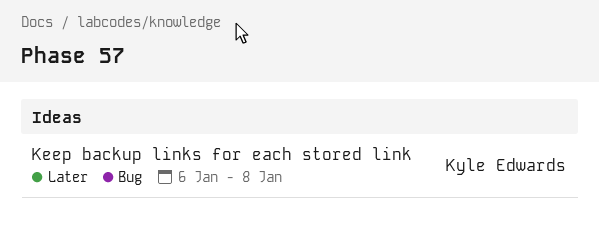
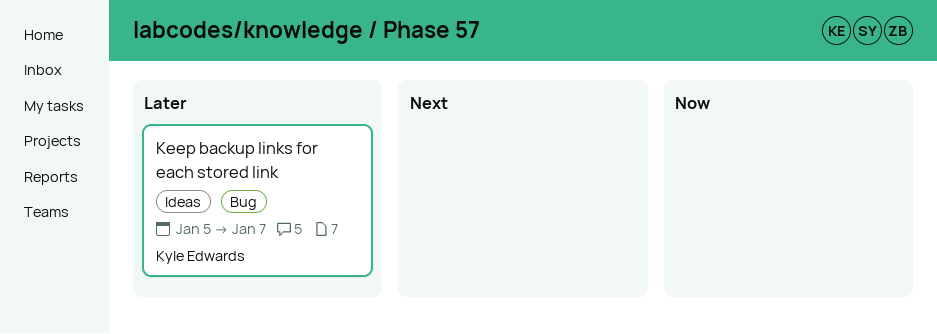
Keep backup links for each stored link, start: Jan 6 -> Jan 5
Keep backup links for each stored link, due: Jan 8 -> Jan 7

